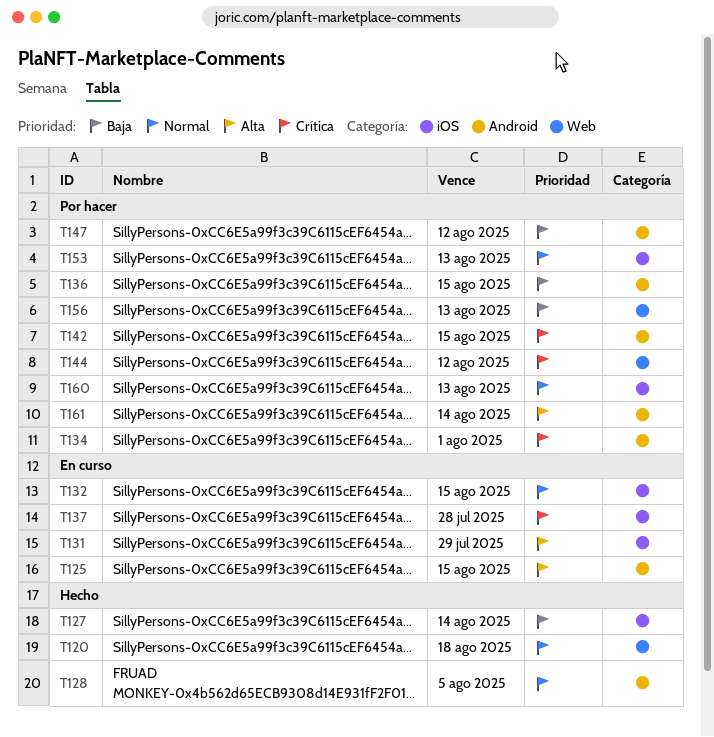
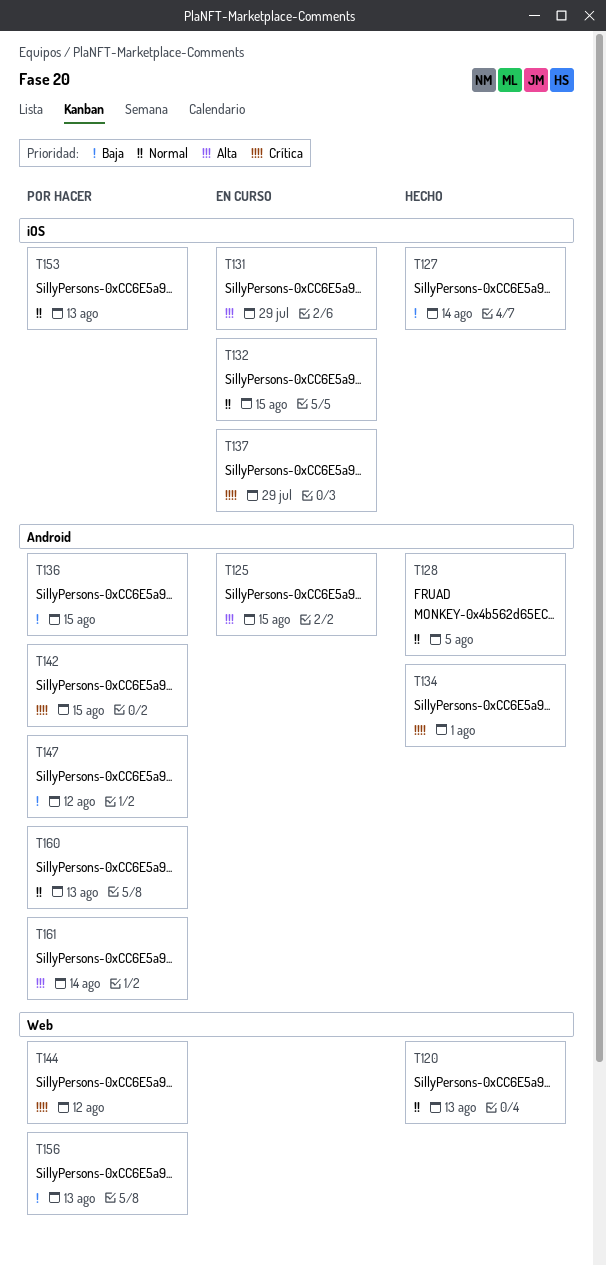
T120, due: Aug 18 -> Aug 13
T134, status: Por hacer -> Hecho
T137, due: Jul 28 -> Jul 29
T160, label: iOS -> Android

